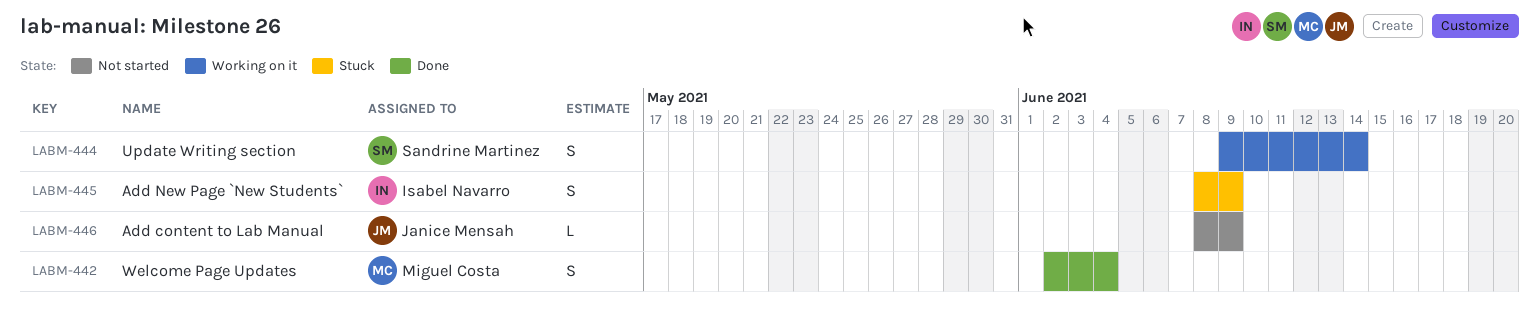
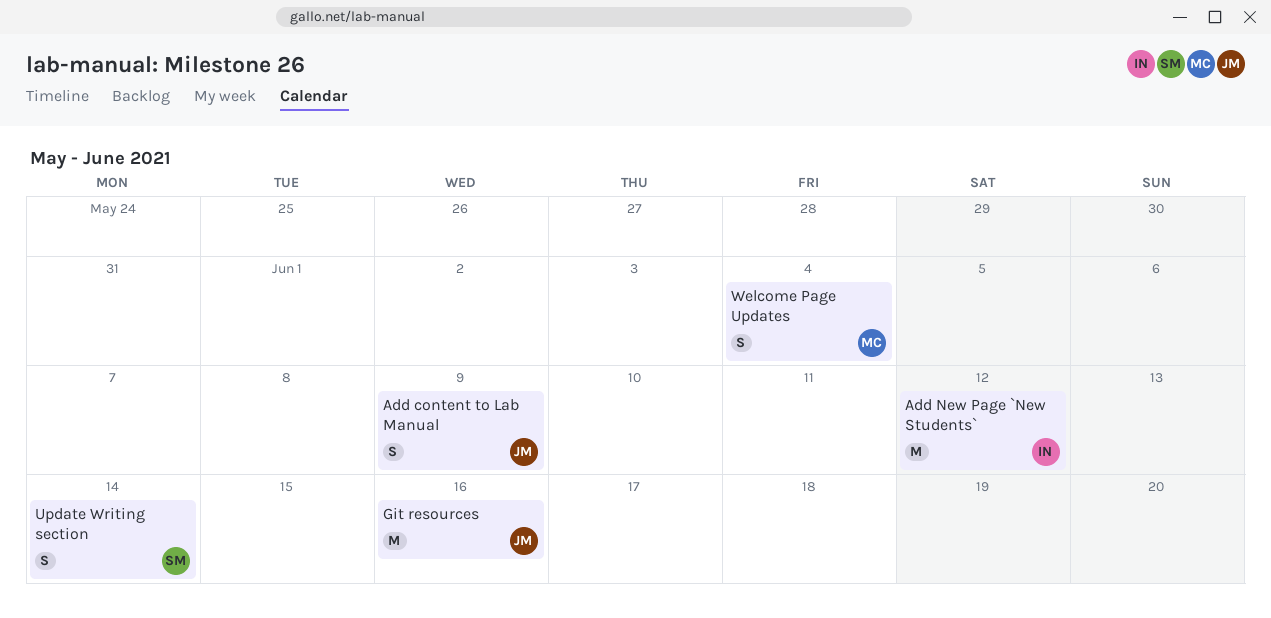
Add content to Lab Manual, estimate: L -> S
Add New Page `New Students`, estimate: S -> M
Add New Page `New Students`, due: Jun 9 -> Jun 12
Git resources: none -> present

